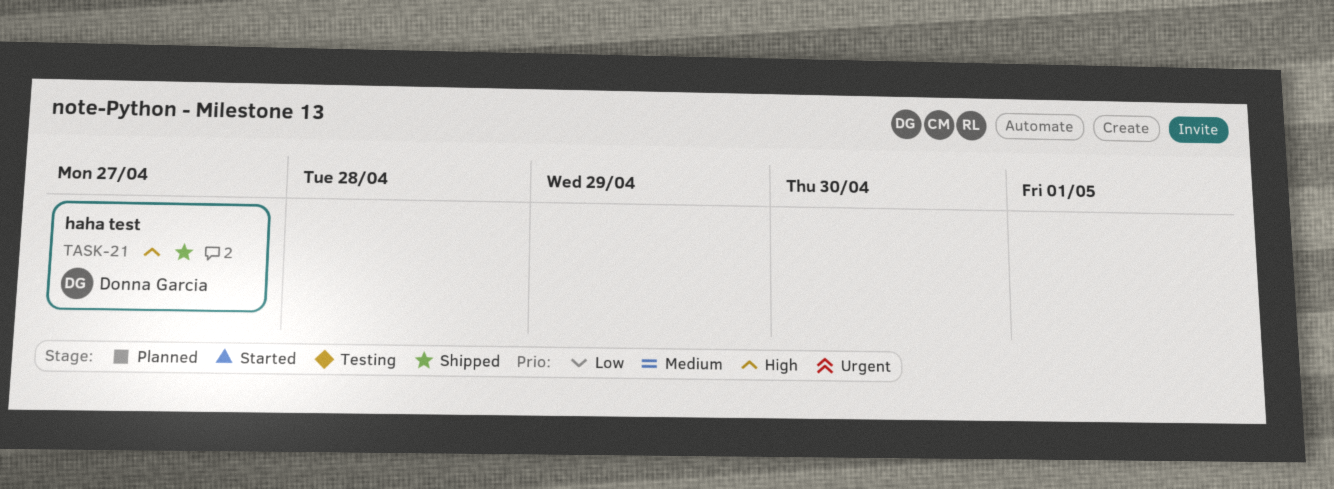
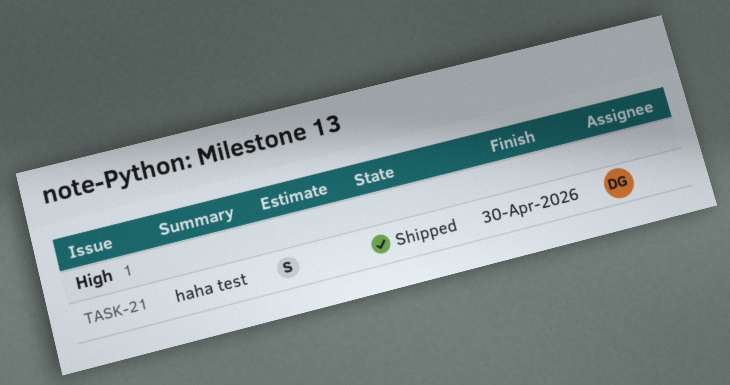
TASK-21, due: Apr 27 -> Apr 30

